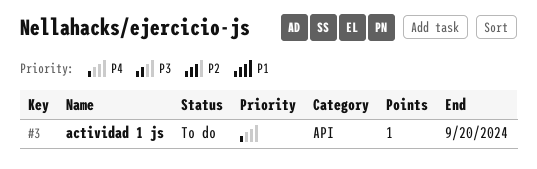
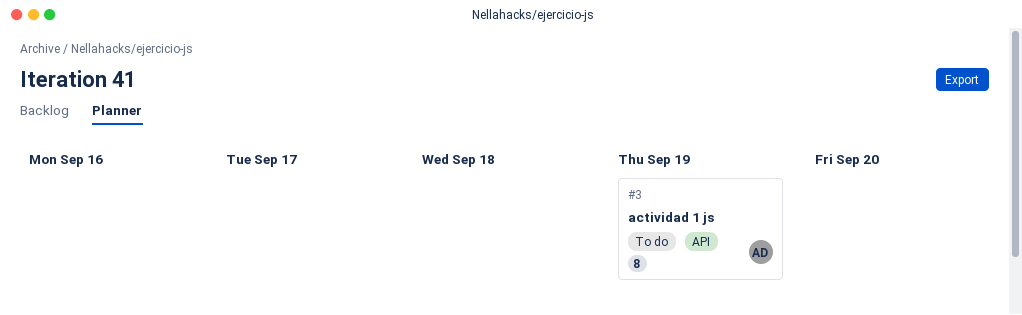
#3, estimate: 1 -> 8
#3, due: Sep 20 -> Sep 19

